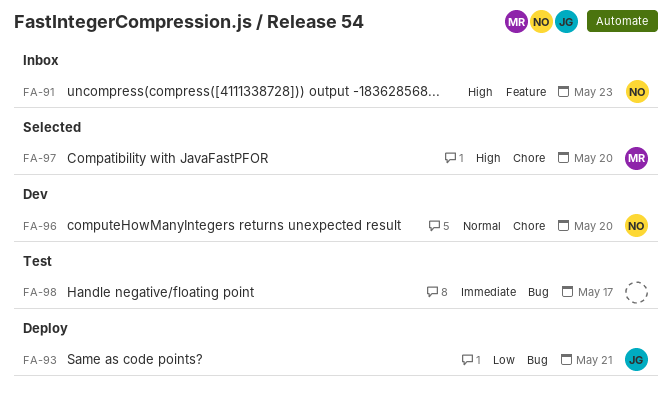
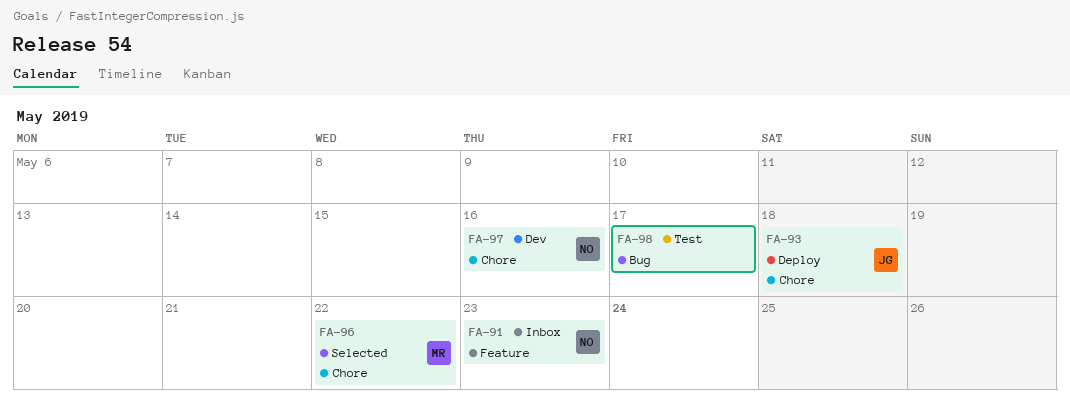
FA-93, label: Bug -> Chore
FA-93, due: May 21 -> May 18
FA-96, status: Dev -> Selected
FA-96, owner: NO -> MR
FA-96, due: May 20 -> May 22
FA-97, status: Selected -> Dev
FA-97, owner: MR -> NO
FA-97, due: May 20 -> May 16

